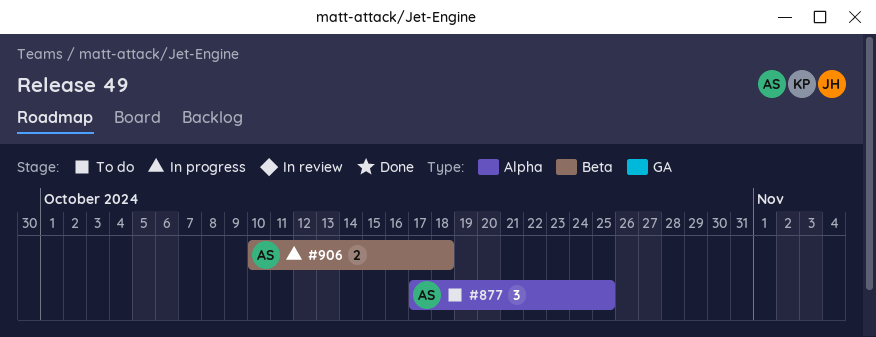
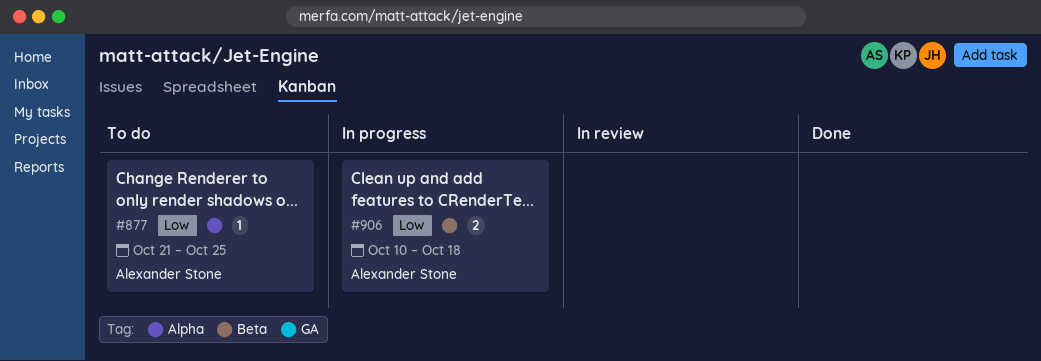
#877, estimate: 3 -> 1
#877, start: Oct 17 -> Oct 21

